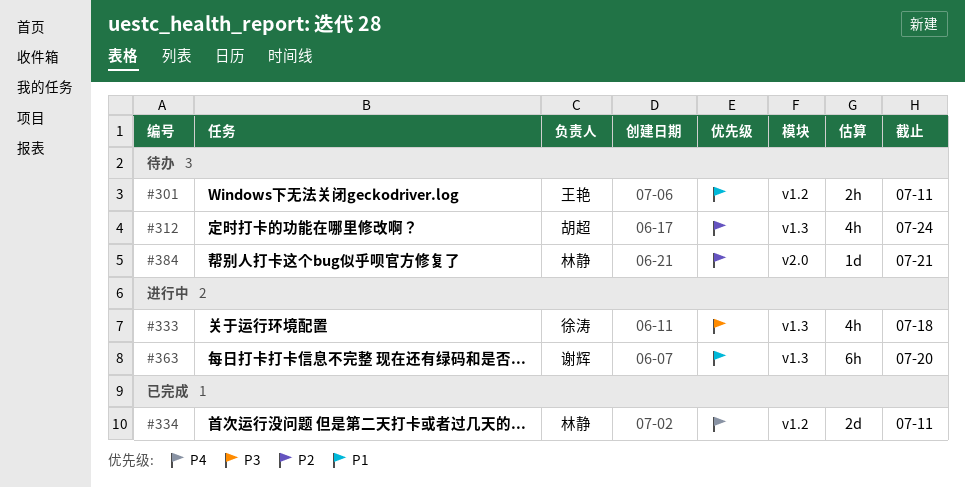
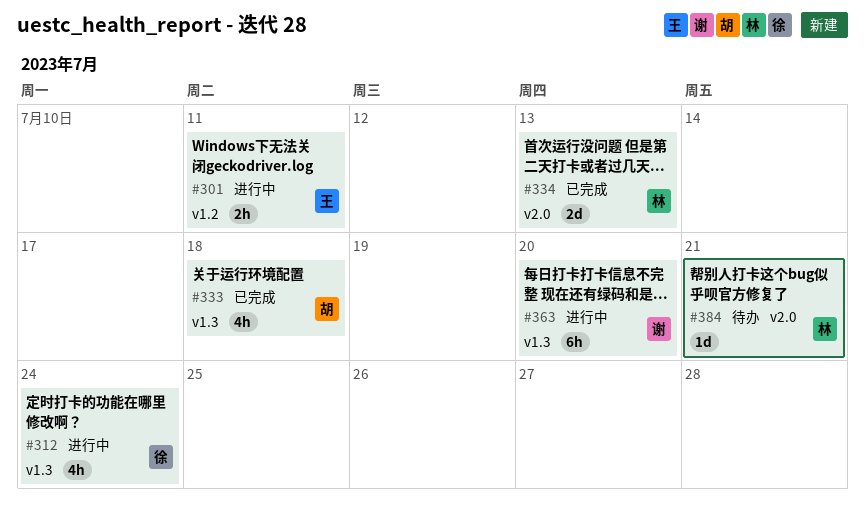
#301, status: 待办 -> 进行中
#312, status: 待办 -> 进行中
#312, owner: 胡超 -> 徐涛
#333, status: 进行中 -> 已完成
#333, owner: 徐涛 -> 胡超
#334, label: v1.2 -> v2.0
#334, due: Jul 11 -> Jul 13

